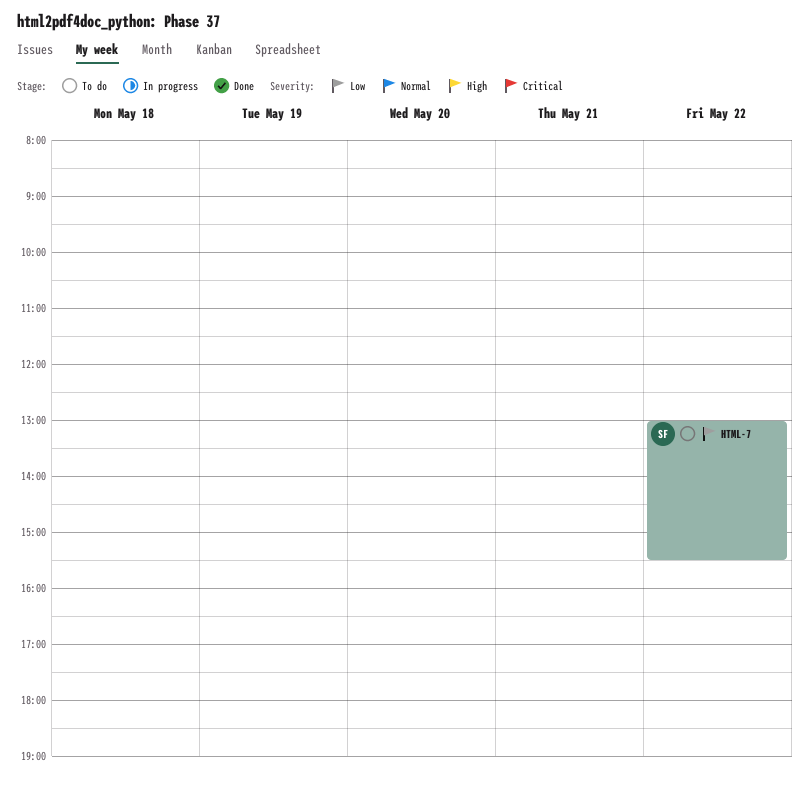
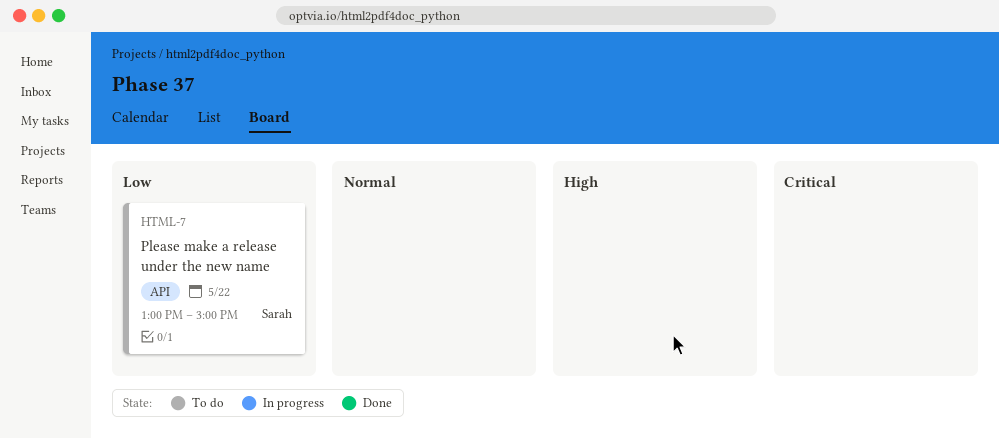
HTML-7, ends: 15:30 -> 15:00

